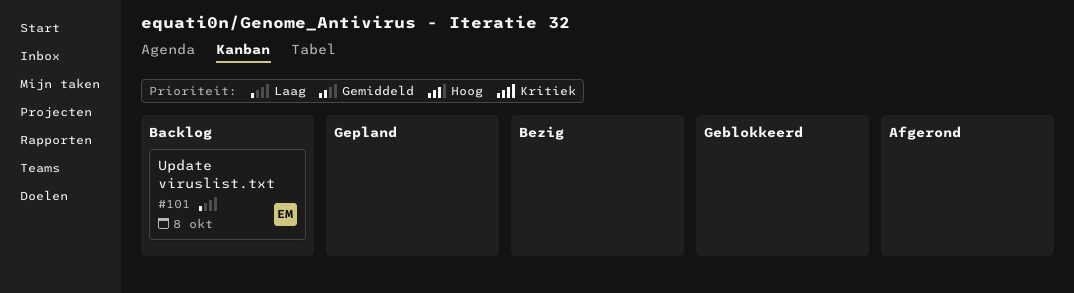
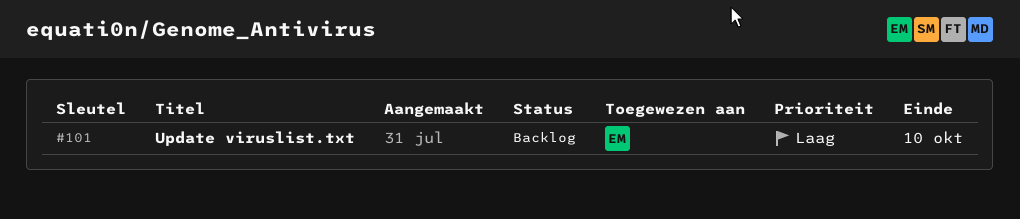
#101, due: Oct 8 -> Oct 10

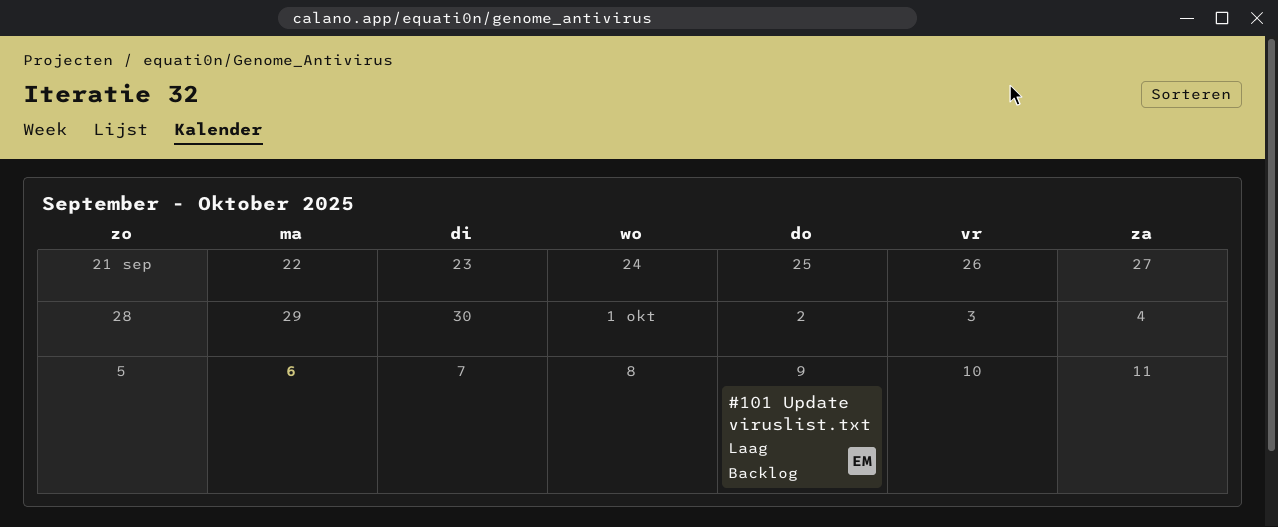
#101, due: Oct 10 -> Oct 9

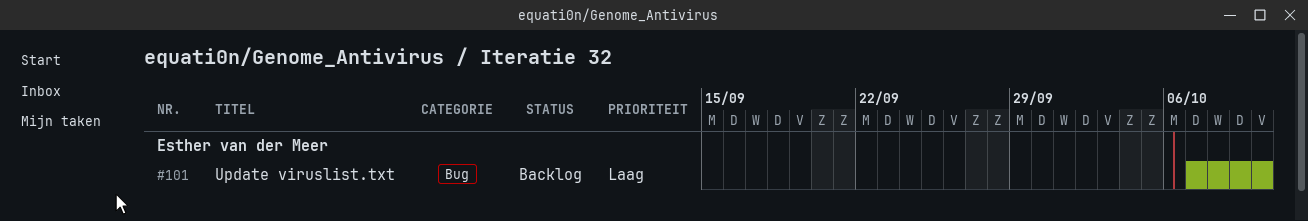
#101, due: Oct 9 -> Oct 10

